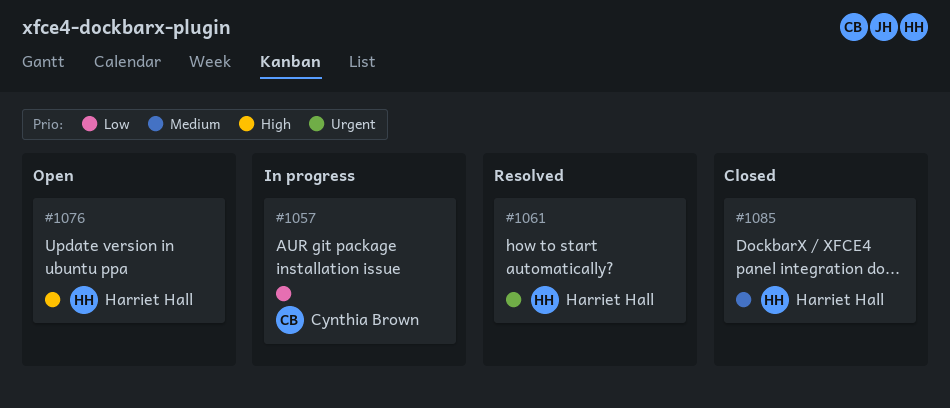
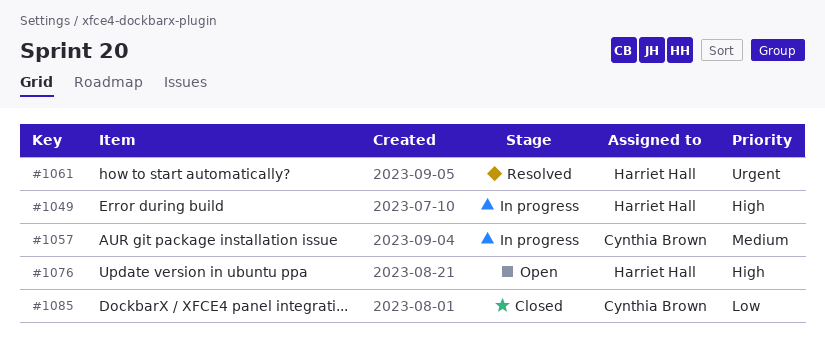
#1049: none -> present
#1057, priority: Low -> Medium
#1085, owner: Harriet Hall -> Cynthia Brown
#1085, priority: Medium -> Low

